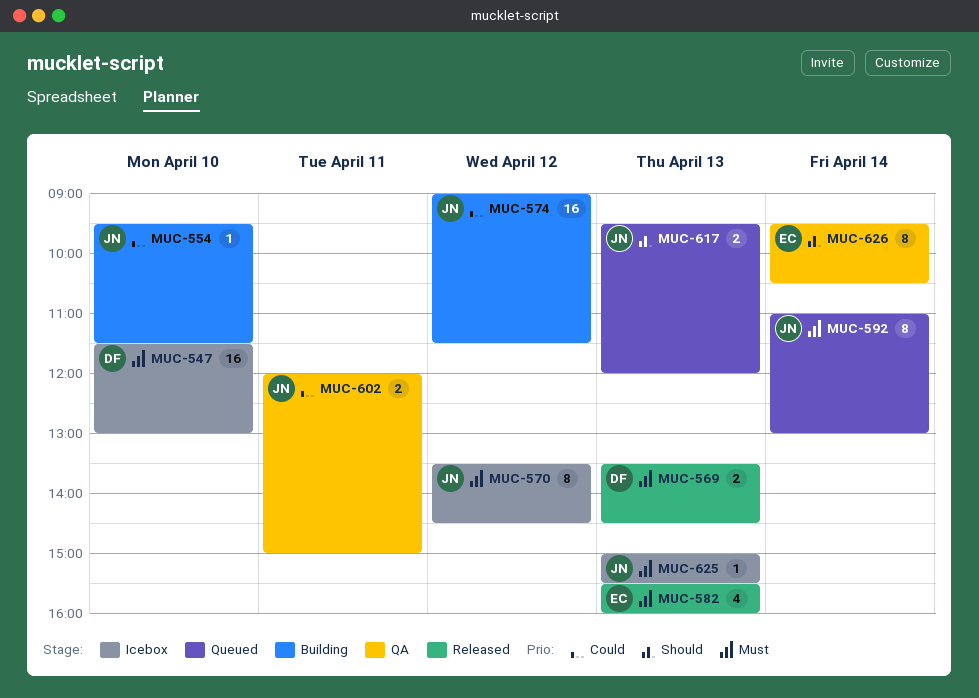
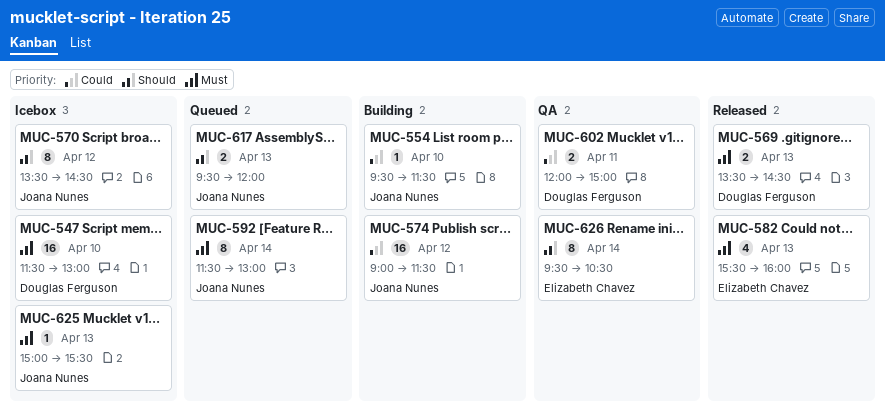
MUC-570, priority: Must -> Should
MUC-592, begins: 11:00 -> 11:30
MUC-602, owner: Joana Nunes -> Douglas Ferguson

